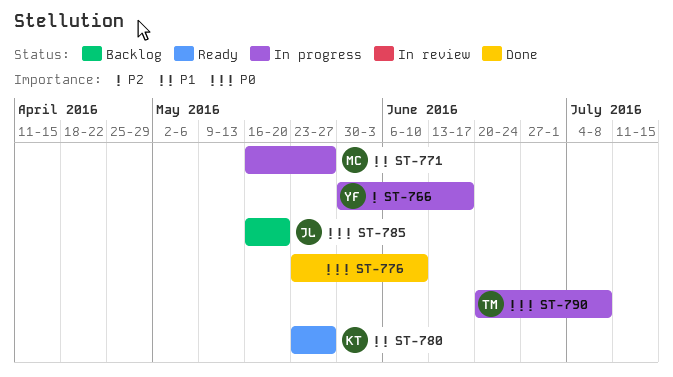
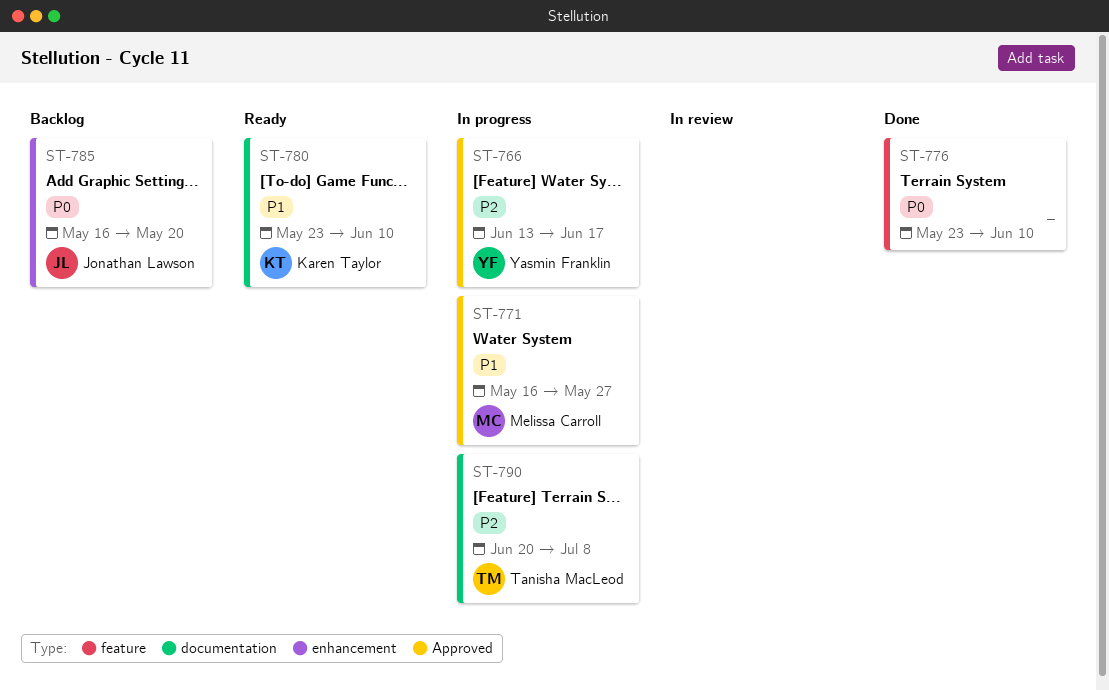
ST-766, start: May 30 -> Jun 13
ST-780, due: May 27 -> Jun 10
ST-790, priority: P0 -> P2

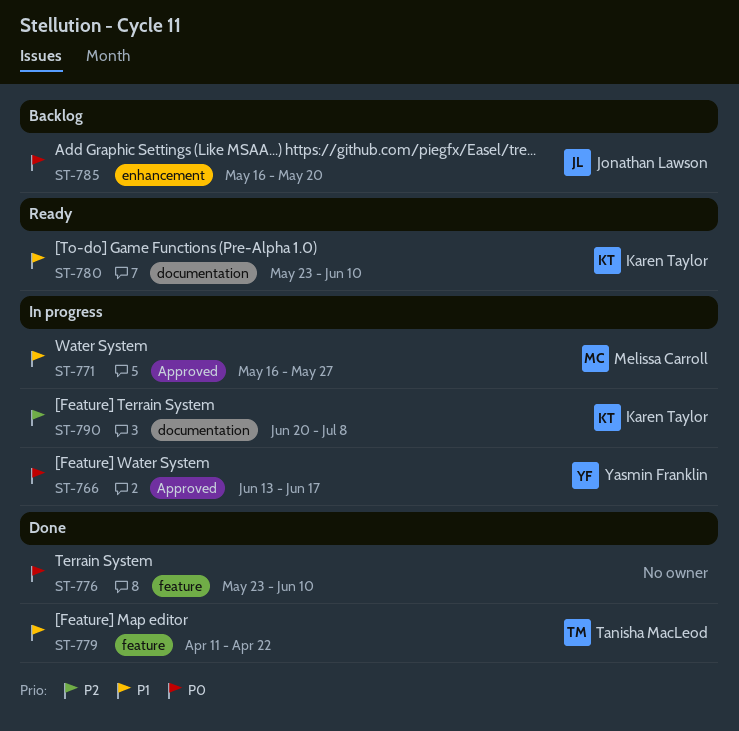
ST-766, priority: P2 -> P0
ST-779: none -> present
ST-790, owner: Tanisha MacLeod -> Karen Taylor

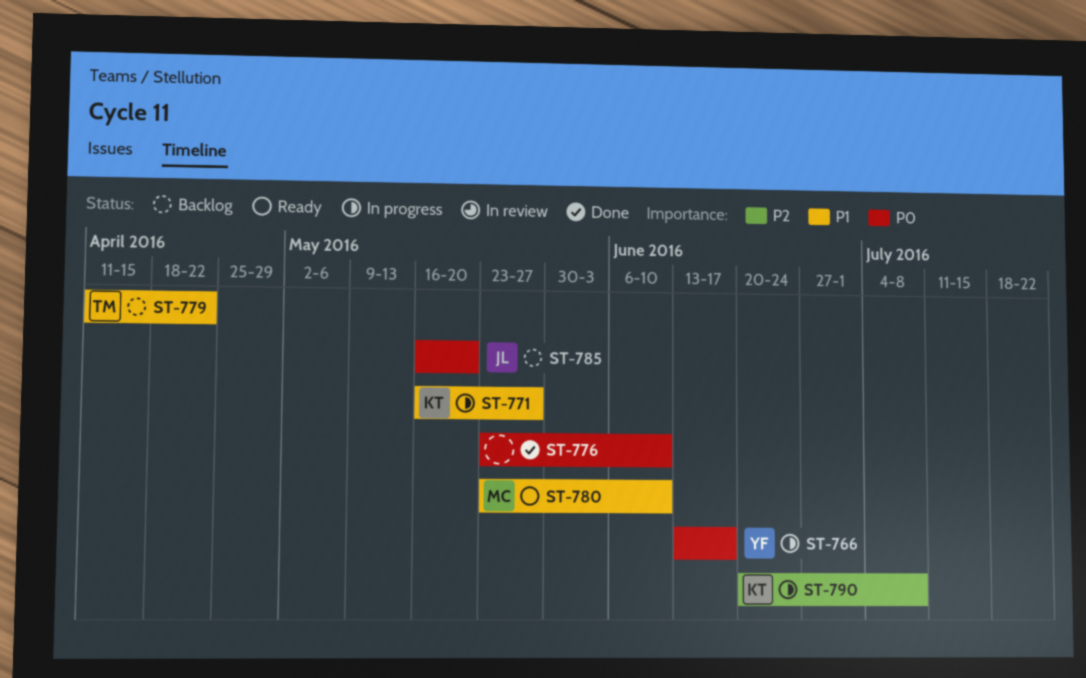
ST-771, owner: Melissa Carroll -> Karen Taylor
ST-779, status: Done -> Backlog
ST-780, owner: Karen Taylor -> Melissa Carroll

